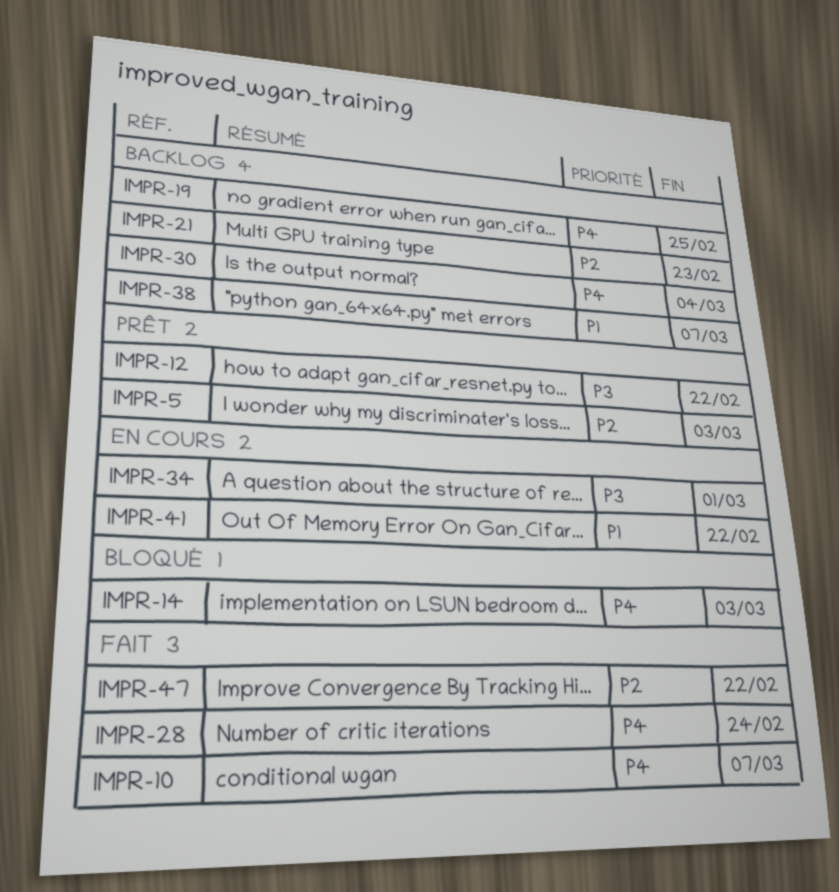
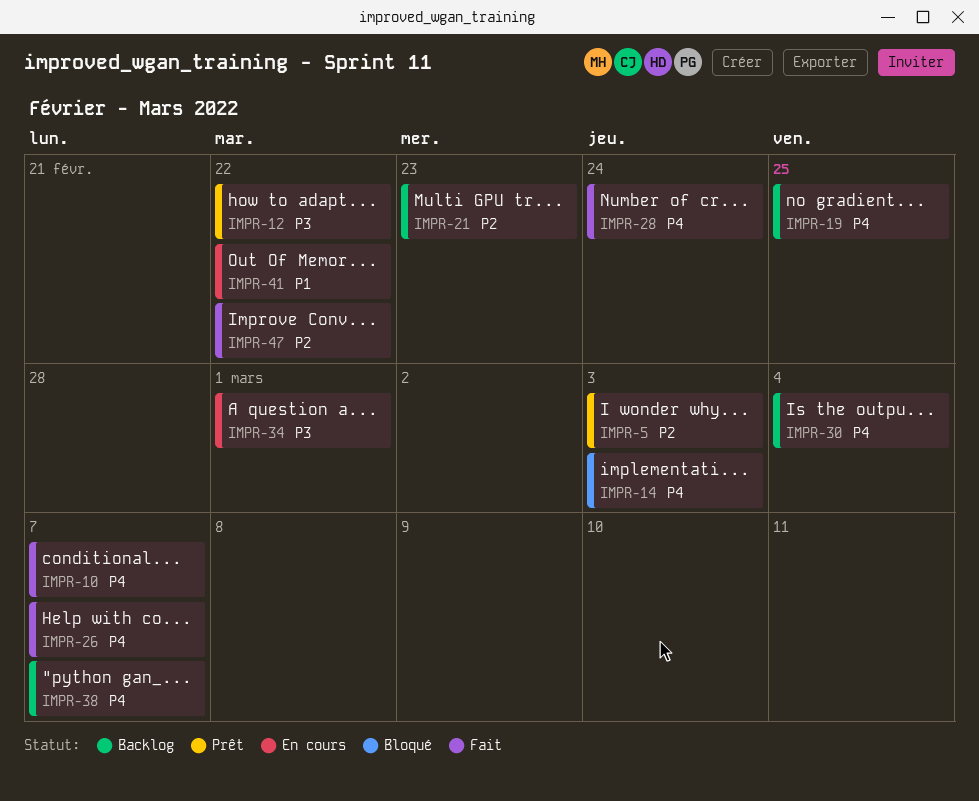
IMPR-26: none -> present
IMPR-38, priority: P1 -> P4

